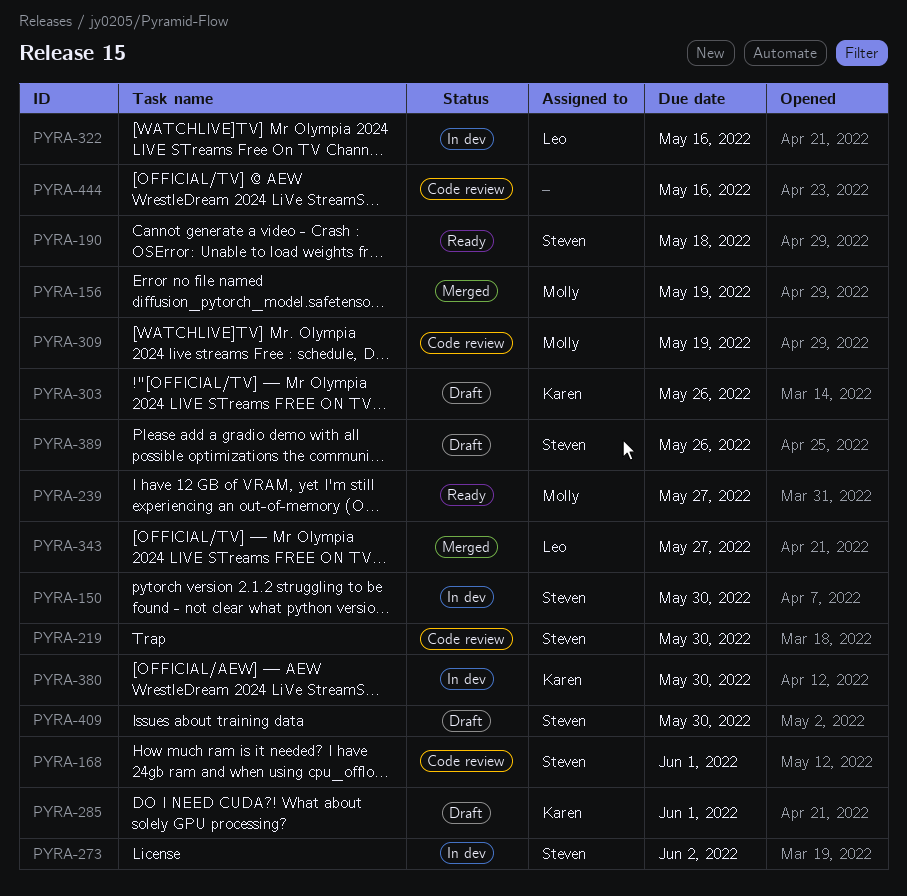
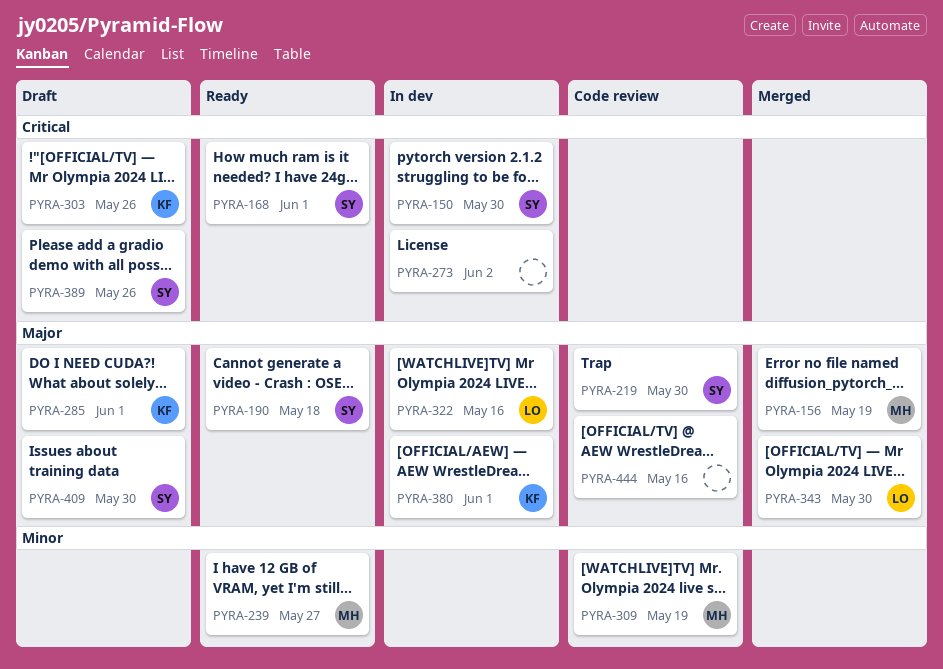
PYRA-168, status: Code review -> Ready
PYRA-273, owner: Steven -> none
PYRA-343, due: May 27 -> May 30
PYRA-380, due: May 30 -> Jun 1

